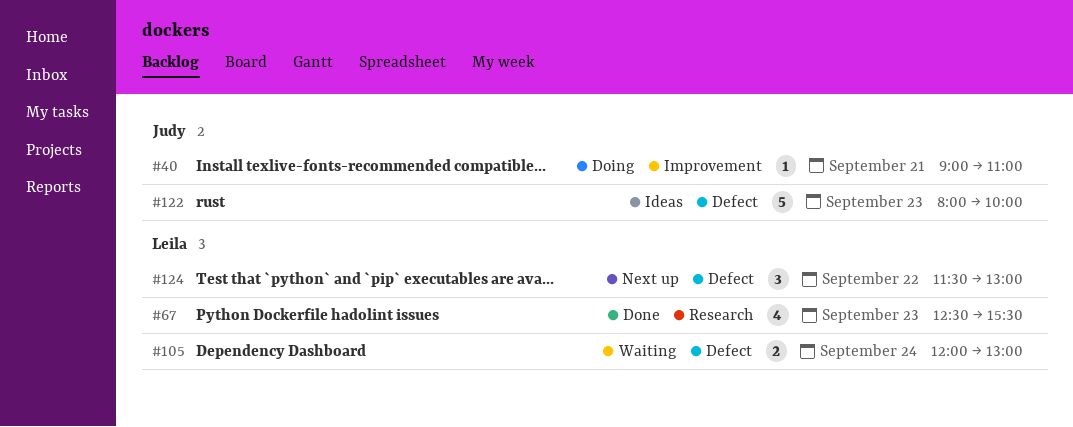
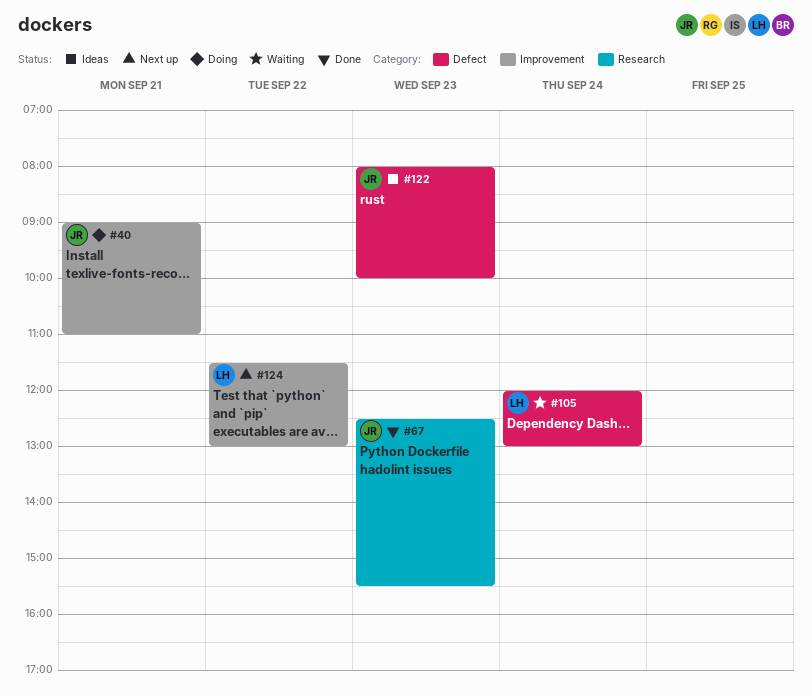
#67, owner: Leila -> Judy
#124, label: Defect -> Improvement

